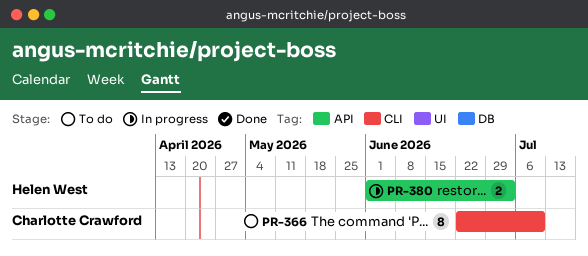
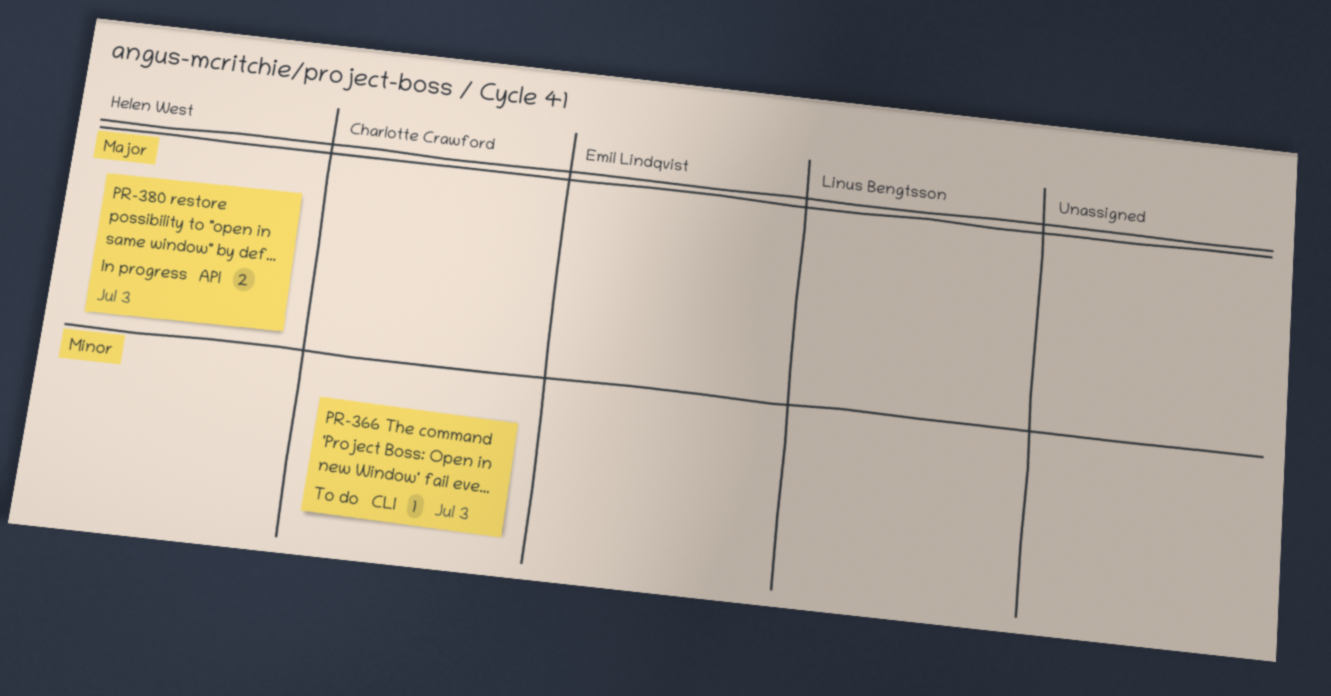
PR-366, estimate: 8 -> 1
PR-366, due: Jul 10 -> Jul 3

